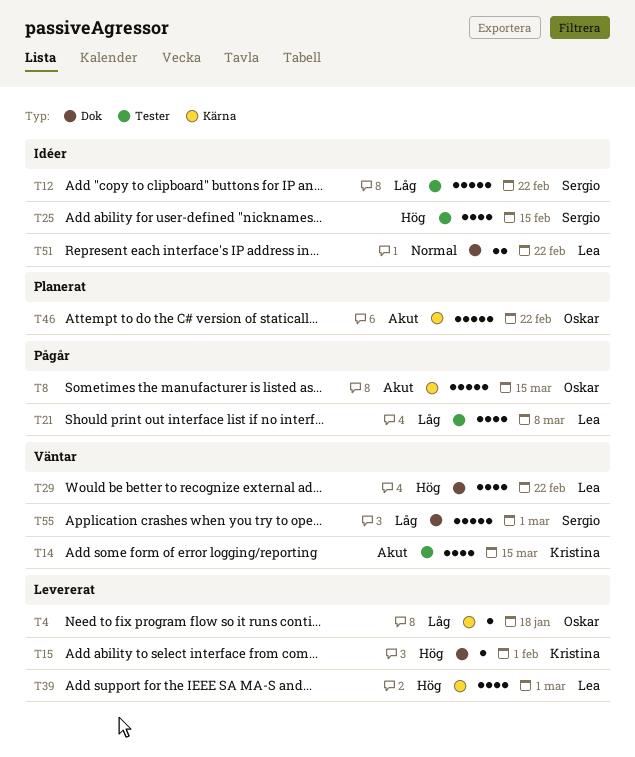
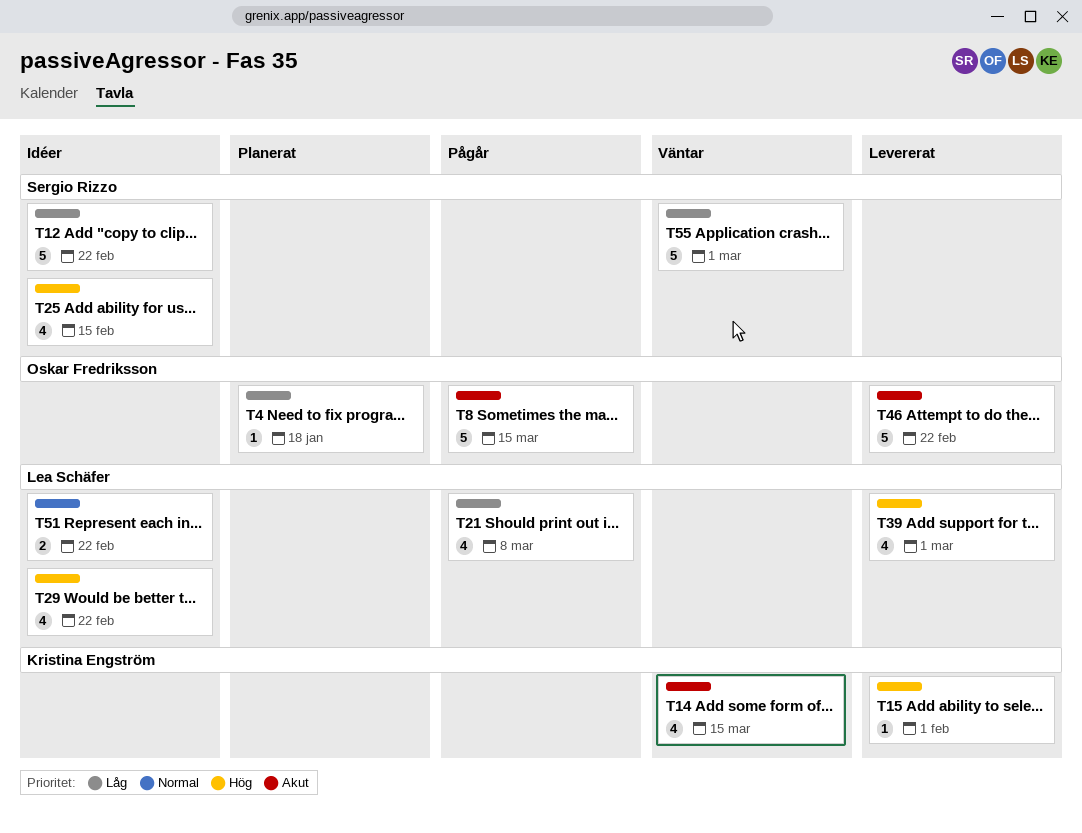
T4, status: Levererat -> Planerat
T29, status: Väntar -> Idéer
T46, status: Planerat -> Levererat

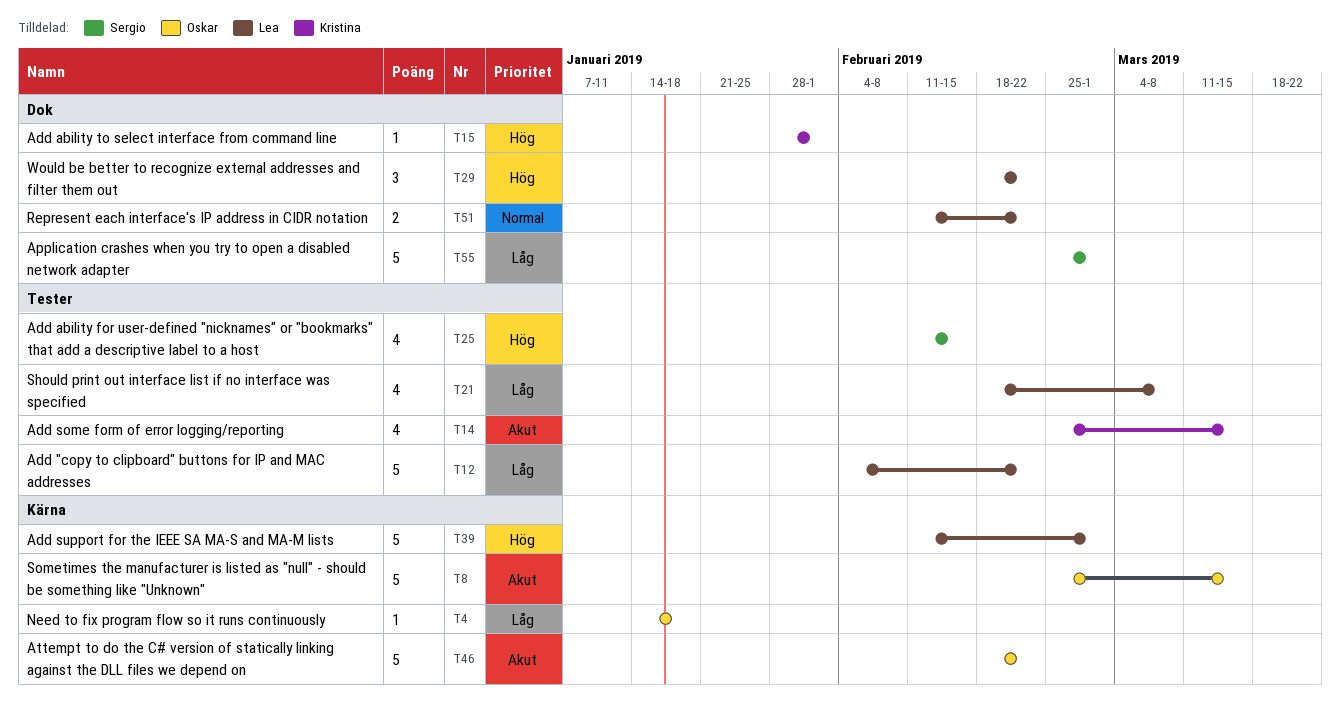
T12, owner: Sergio Rizzo -> Lea Schäfer
T29, estimate: 4 -> 3
T39, estimate: 4 -> 5

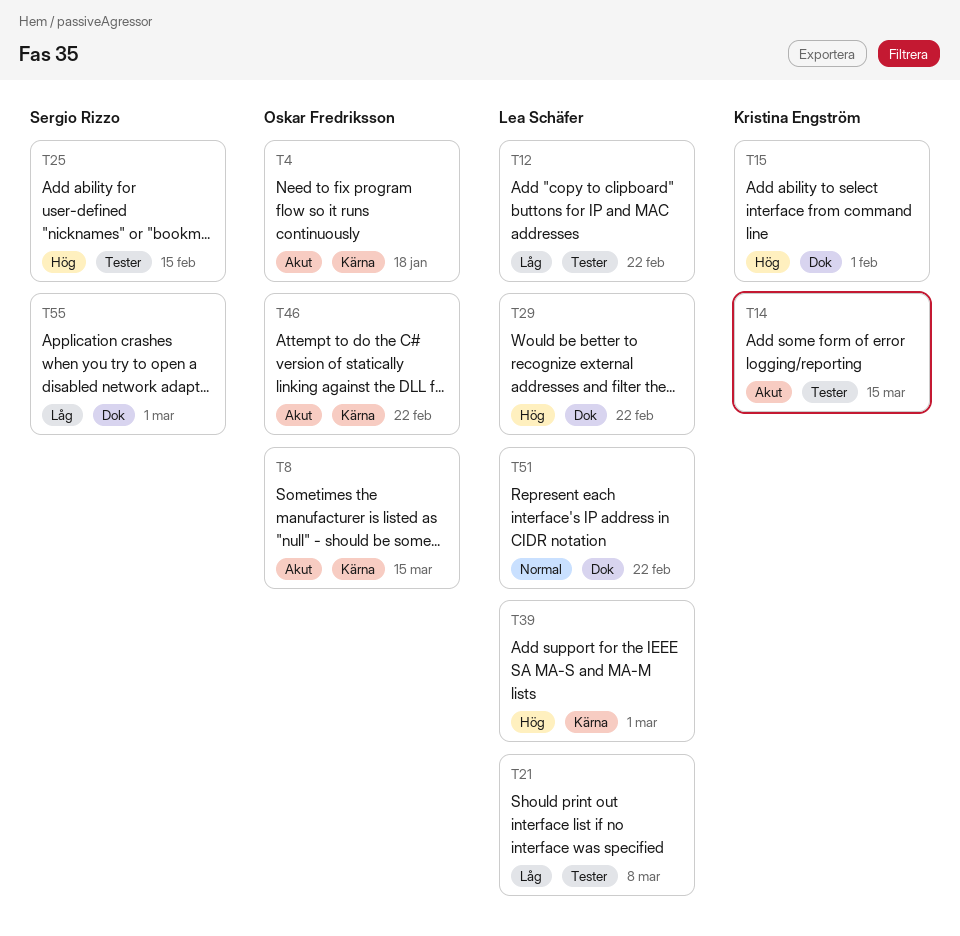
T4, priority: Låg -> Akut

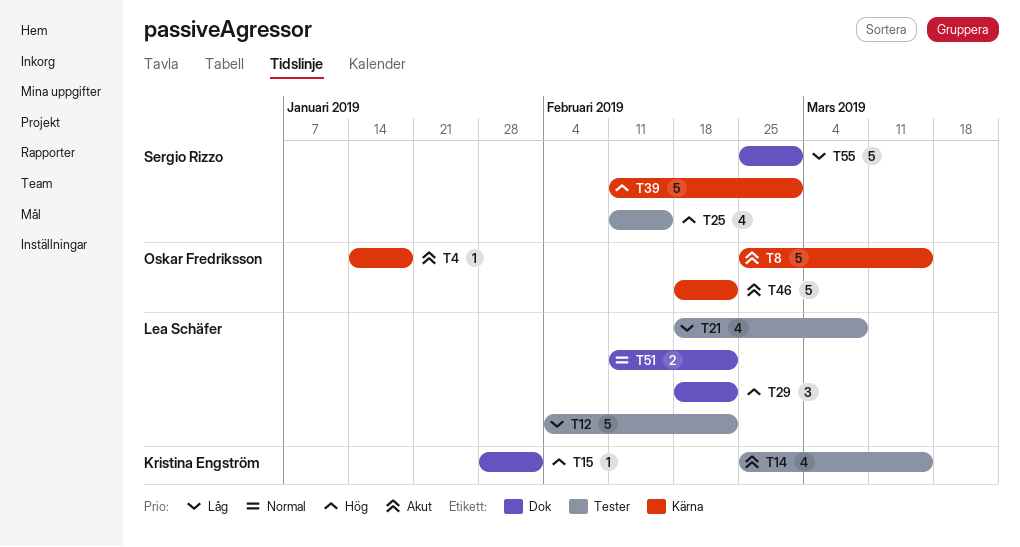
T39, owner: Lea Schäfer -> Sergio Rizzo

